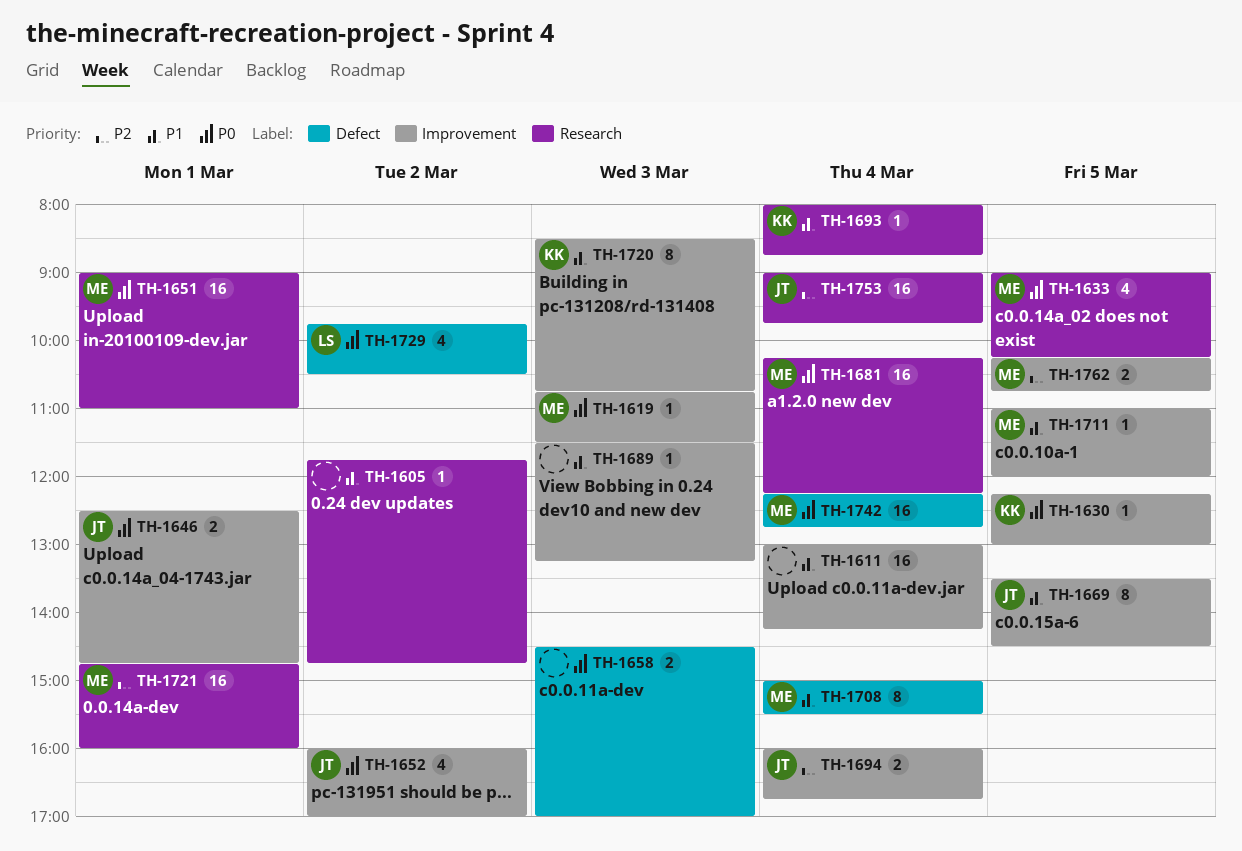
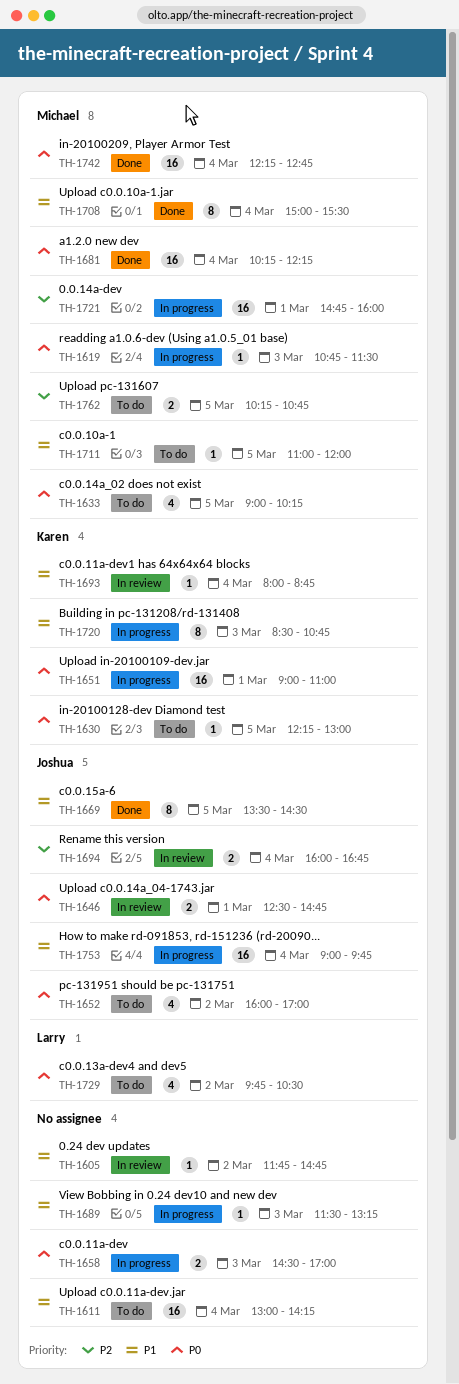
TH-1651, owner: Michael -> Karen
TH-1753, priority: P2 -> P1

